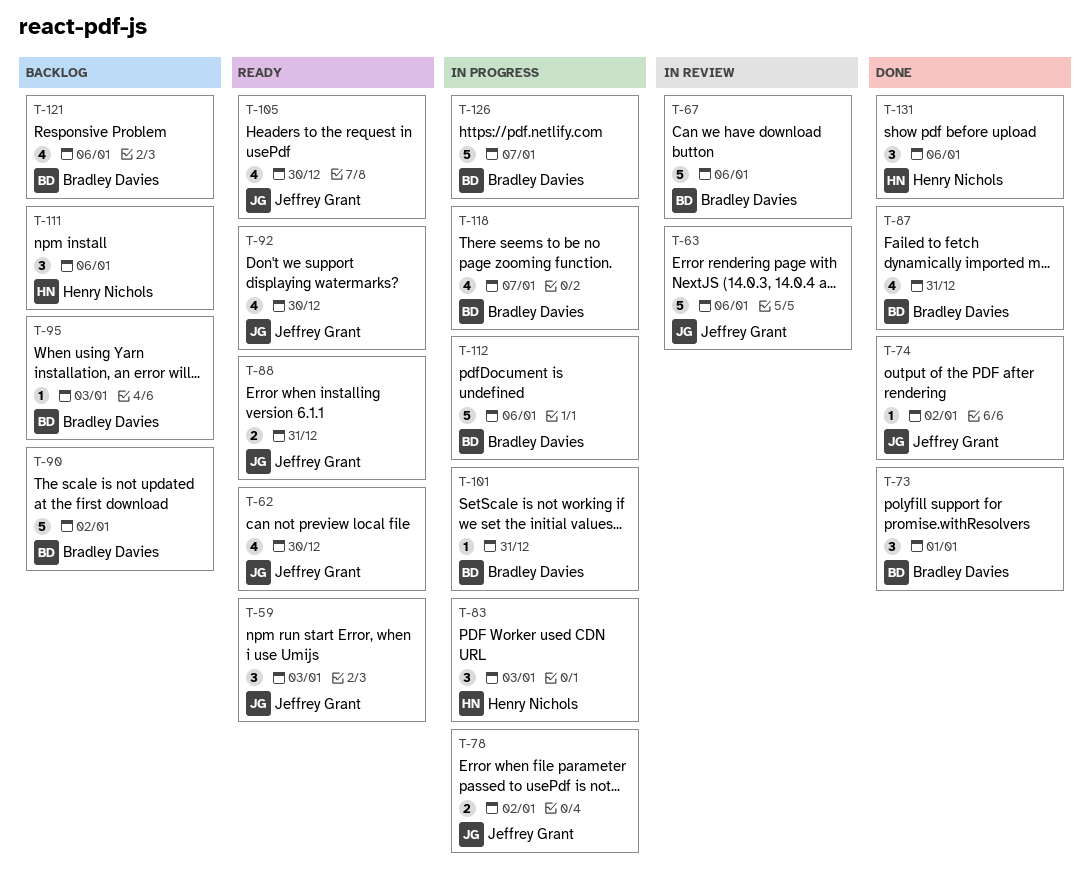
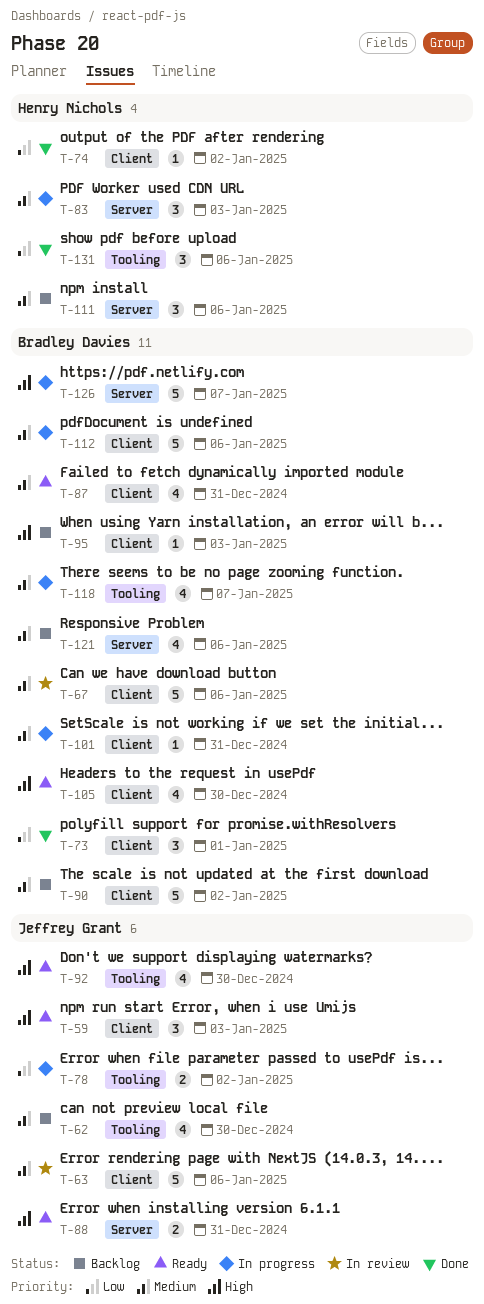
T-62, status: Ready -> Backlog
T-74, owner: Jeffrey Grant -> Henry Nichols
T-87, status: Done -> Ready
T-105, owner: Jeffrey Grant -> Bradley Davies

